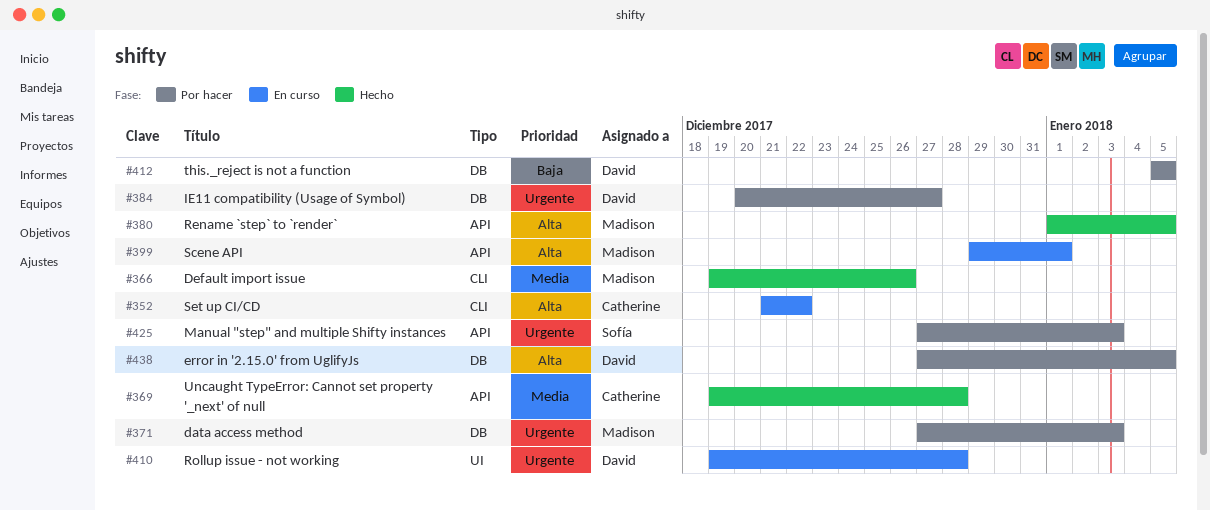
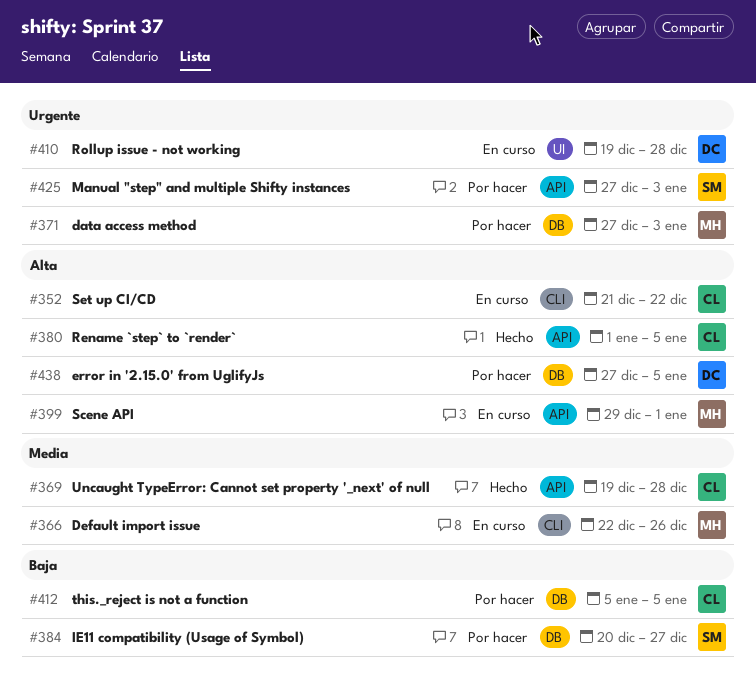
#366, status: Hecho -> En curso
#366, start: Dec 19 -> Dec 22
#380, owner: Madison -> Catherine
#384, owner: David -> Sofía
#384, priority: Urgente -> Baja
#412, owner: David -> Catherine

